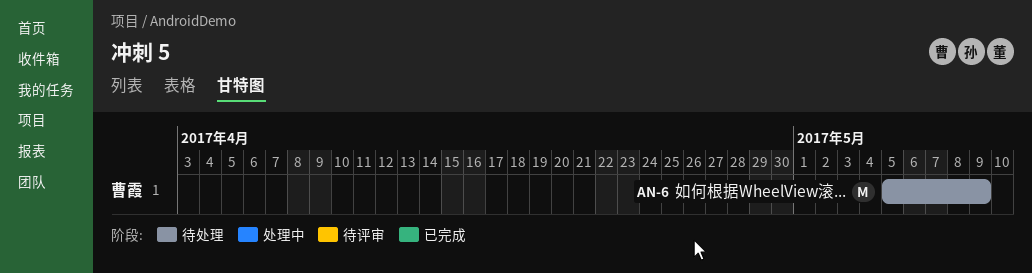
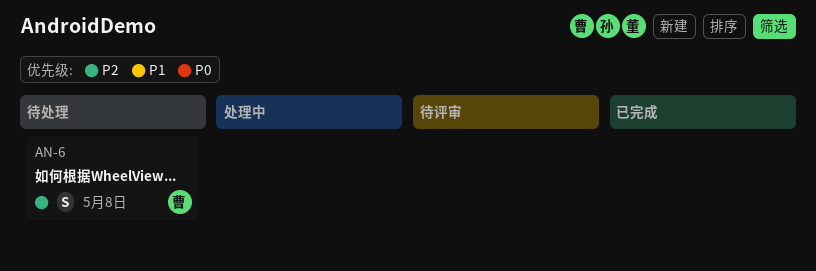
AN-6, estimate: M -> S
AN-6, due: May 9 -> May 8

